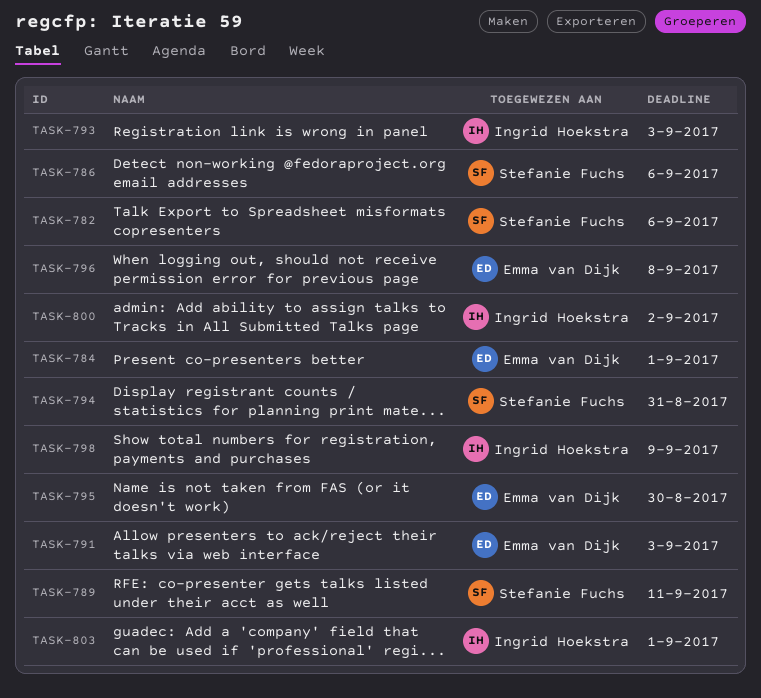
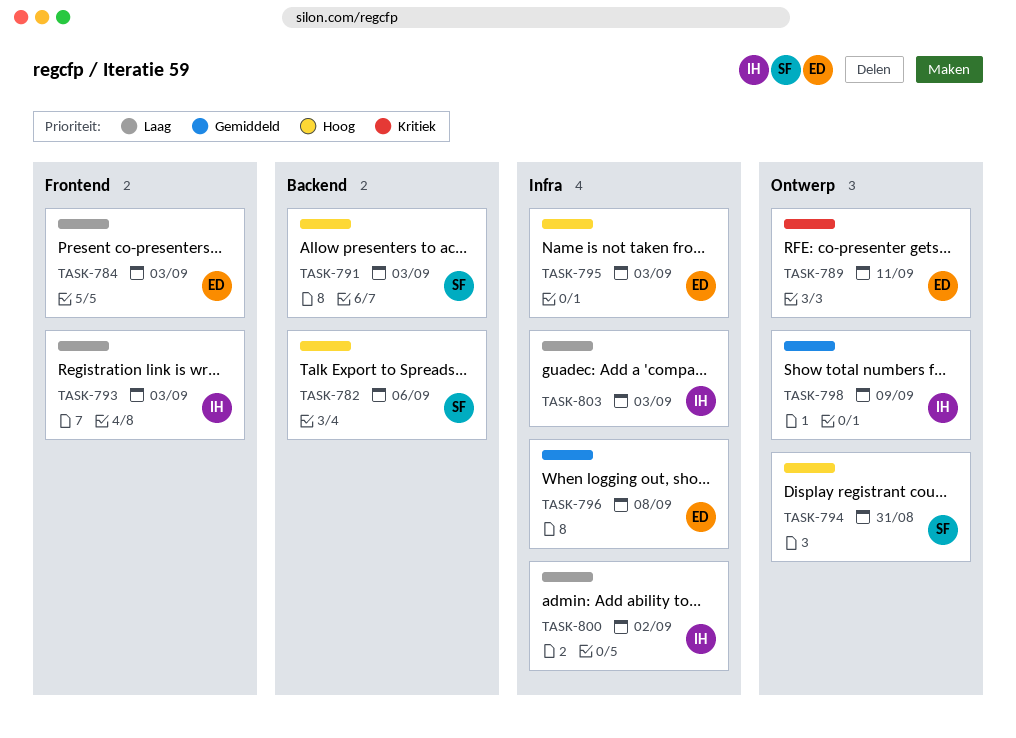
TASK-784, due: Sep 1 -> Sep 3
TASK-786: present -> none
TASK-789, owner: Stefanie Fuchs -> Emma van Dijk
TASK-791, owner: Emma van Dijk -> Stefanie Fuchs
TASK-795, due: Aug 30 -> Sep 3
TASK-803, due: Sep 1 -> Sep 3

